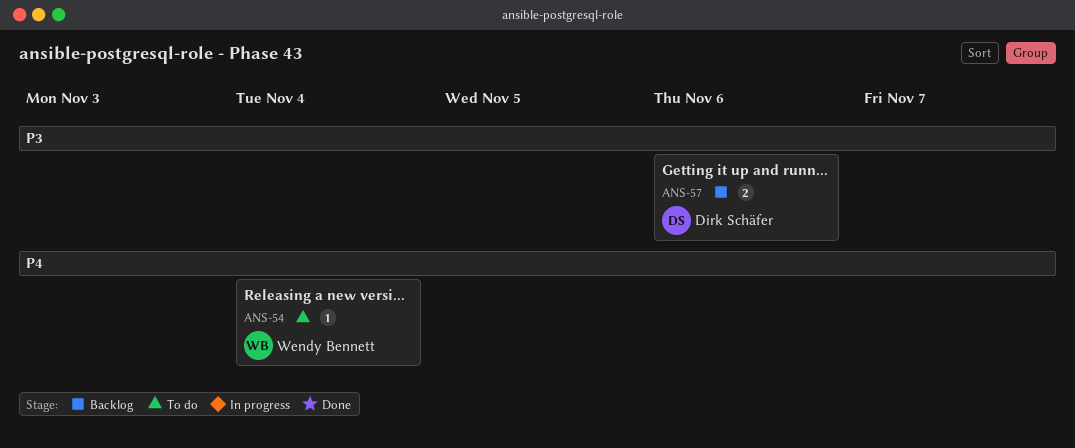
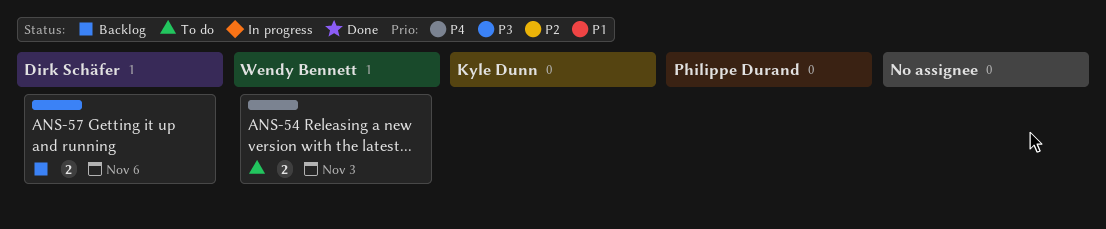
ANS-54, estimate: 1 -> 2
ANS-54, due: Nov 4 -> Nov 3

